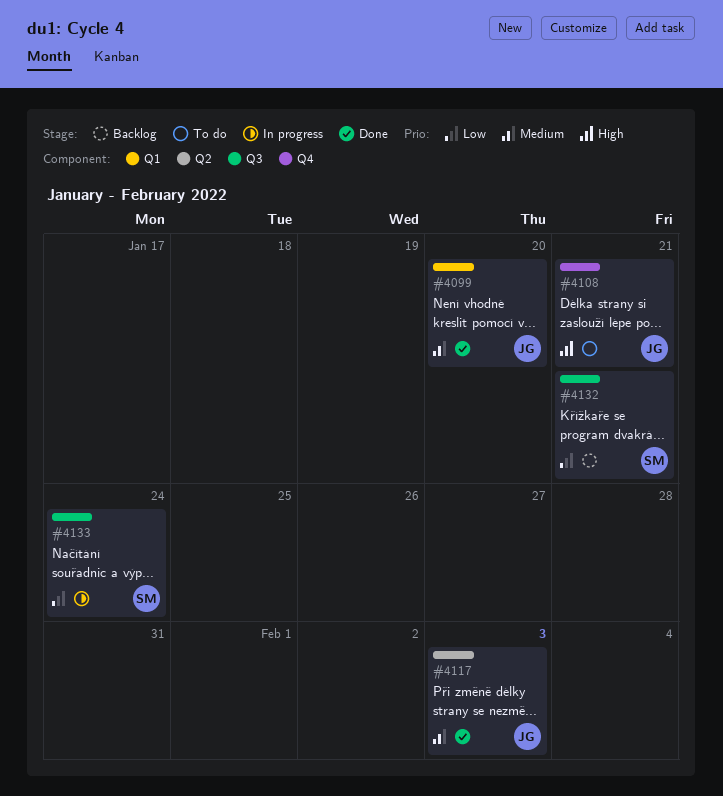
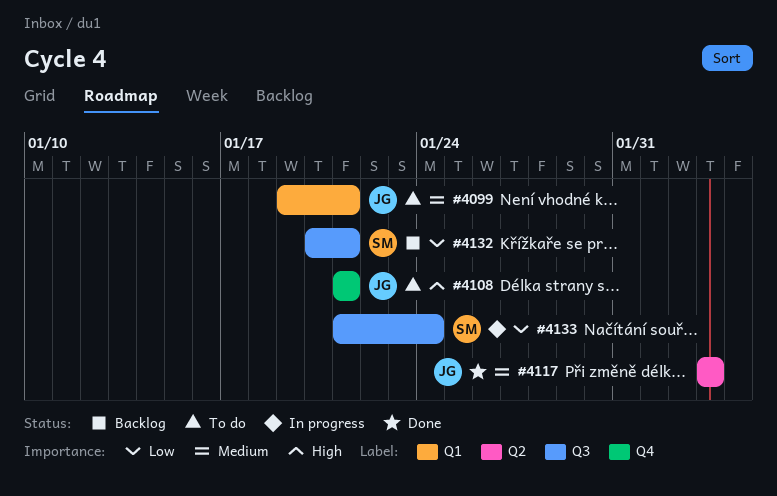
#4099, status: Done -> To do
#4099, due: Jan 20 -> Jan 21

